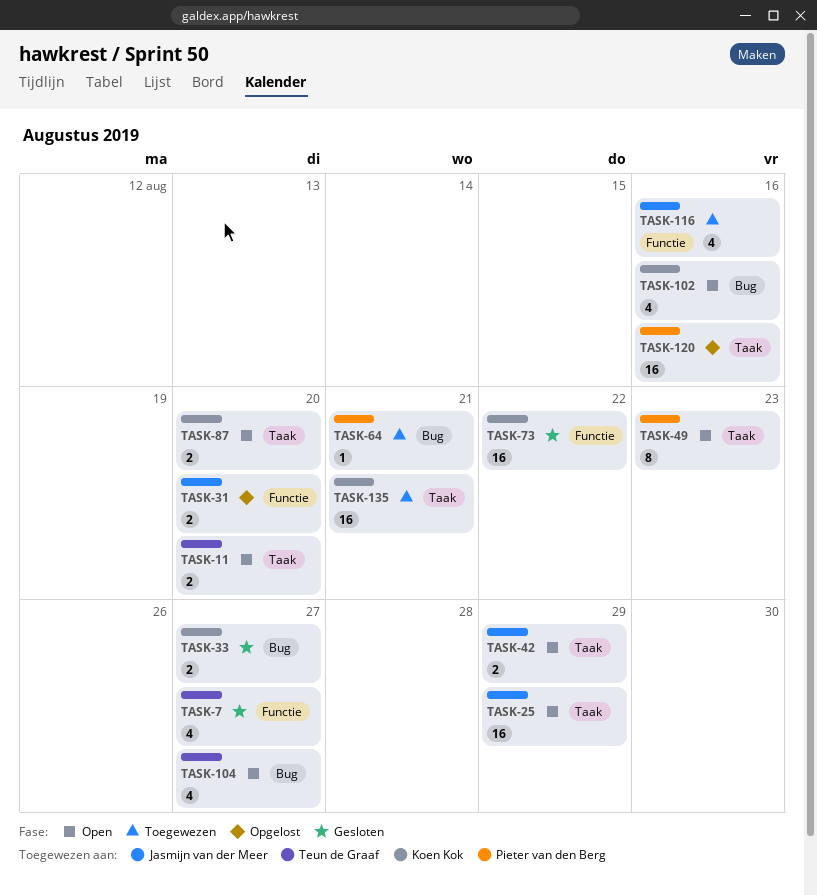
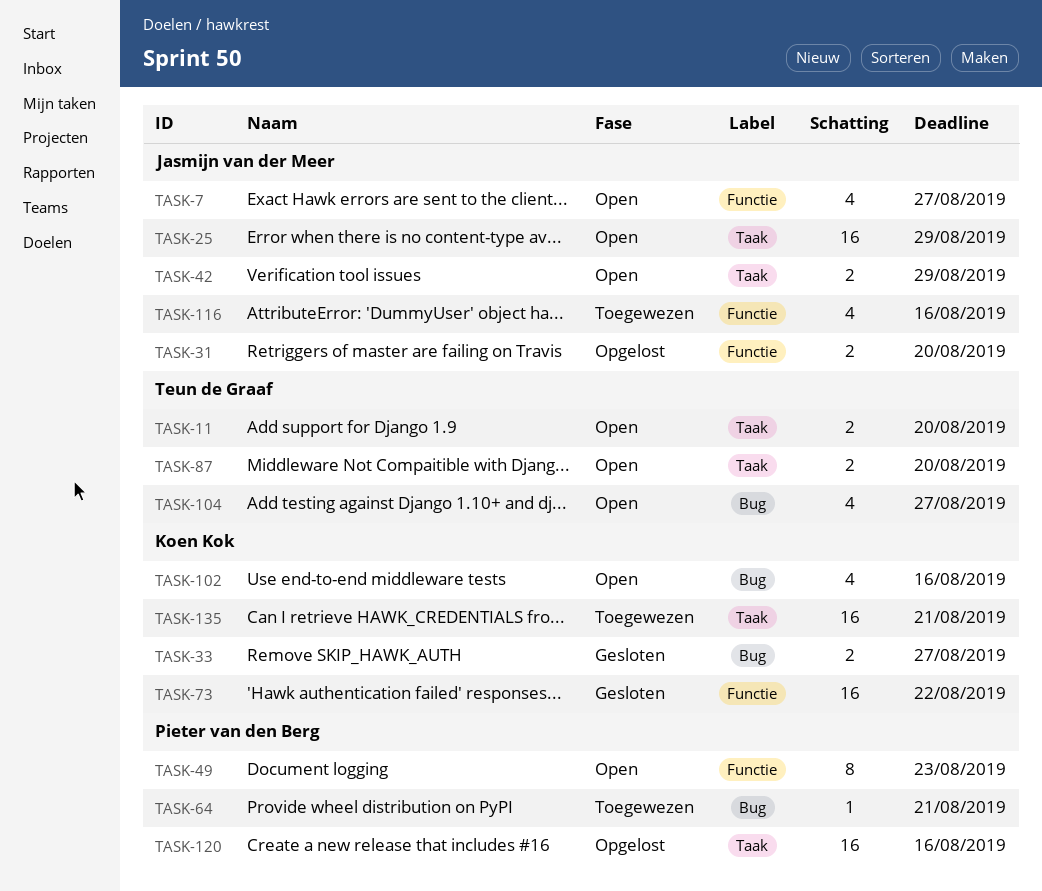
TASK-7, status: Gesloten -> Open
TASK-7, owner: Teun de Graaf -> Jasmijn van der Meer
TASK-49, label: Taak -> Functie
TASK-87, owner: Koen Kok -> Teun de Graaf

